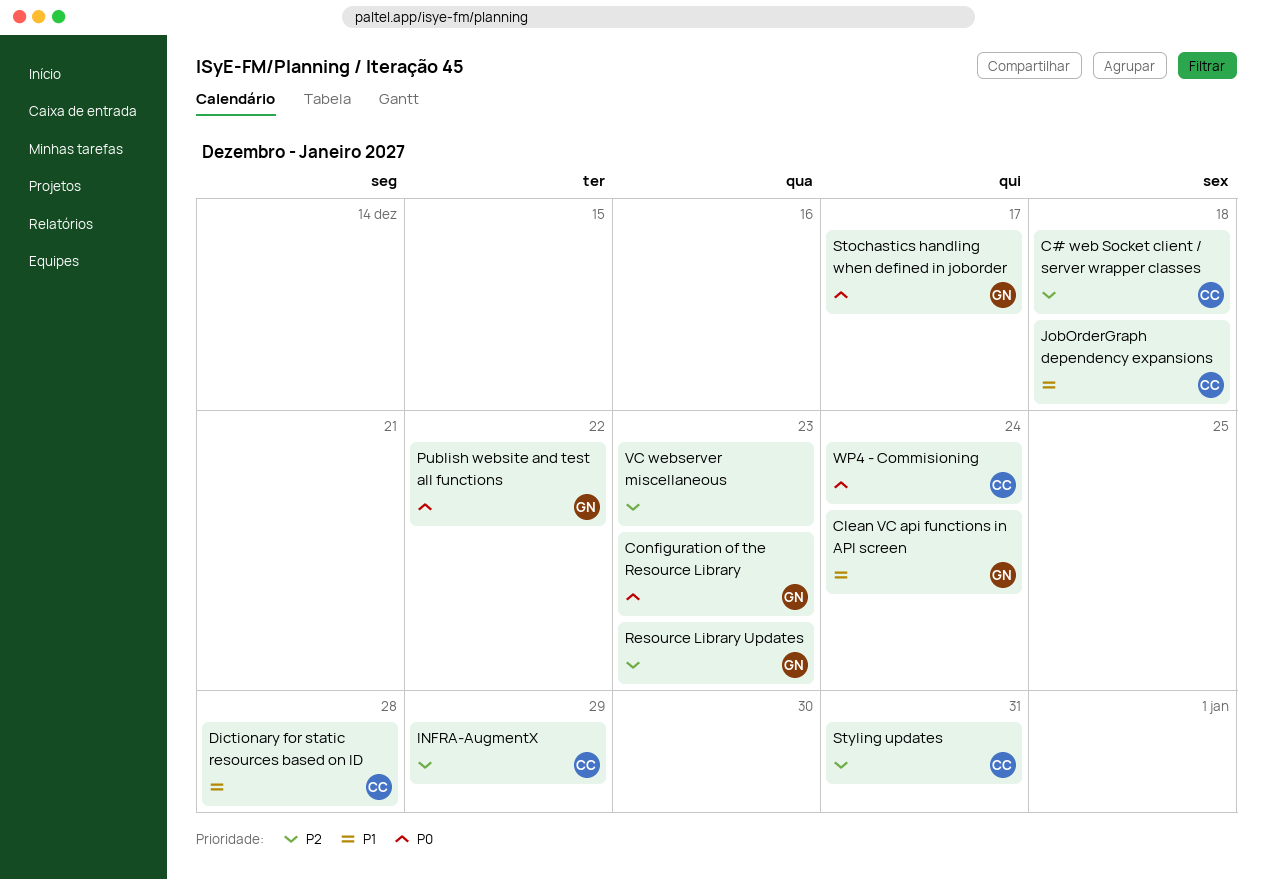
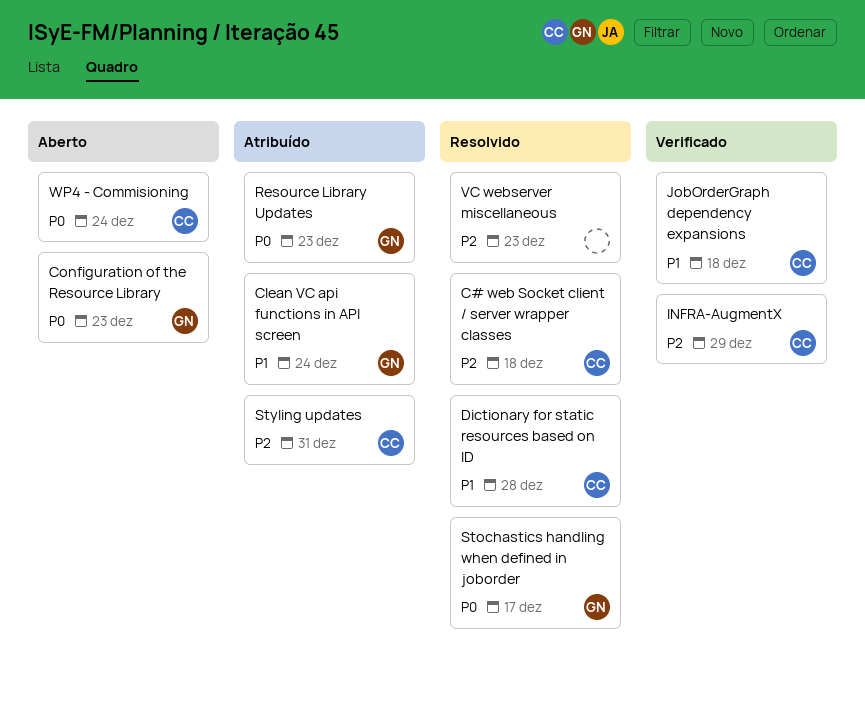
Publish website and test all functions: present -> none
Resource Library Updates, priority: P2 -> P0

